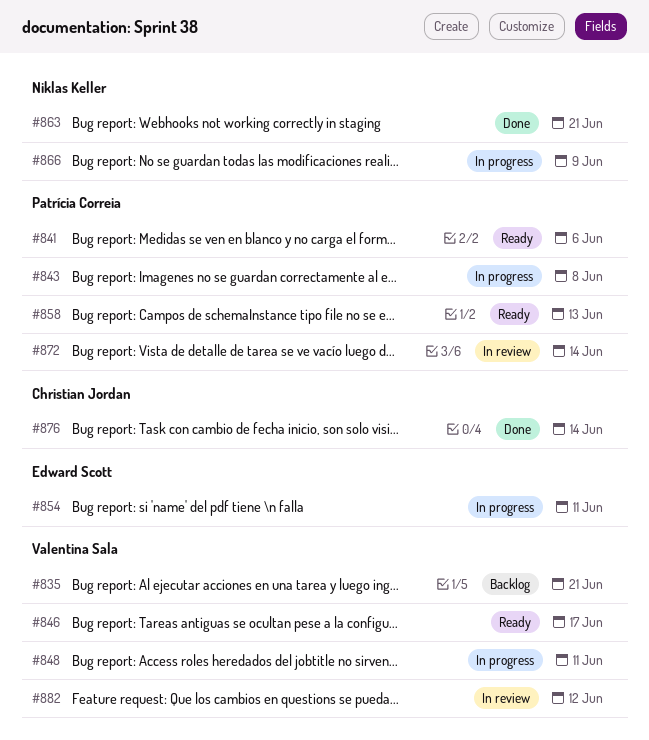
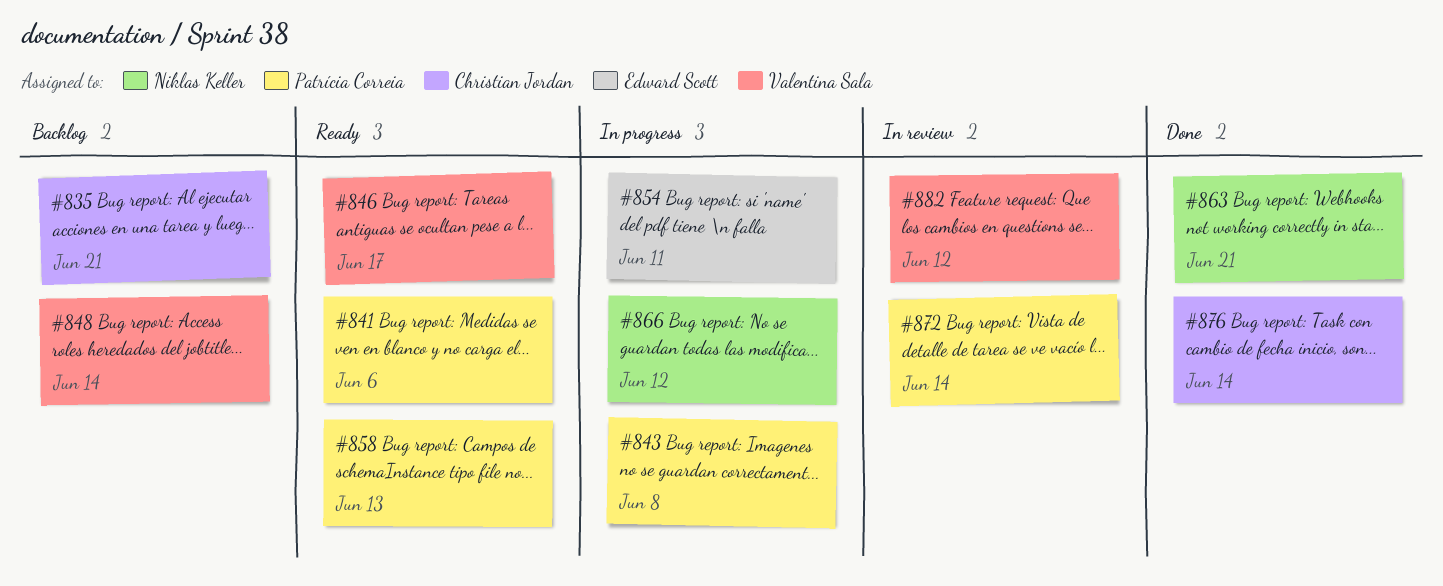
#835, owner: Valentina Sala -> Christian Jordan
#848, status: In progress -> Backlog
#848, due: Jun 11 -> Jun 14
#866, due: Jun 9 -> Jun 12

